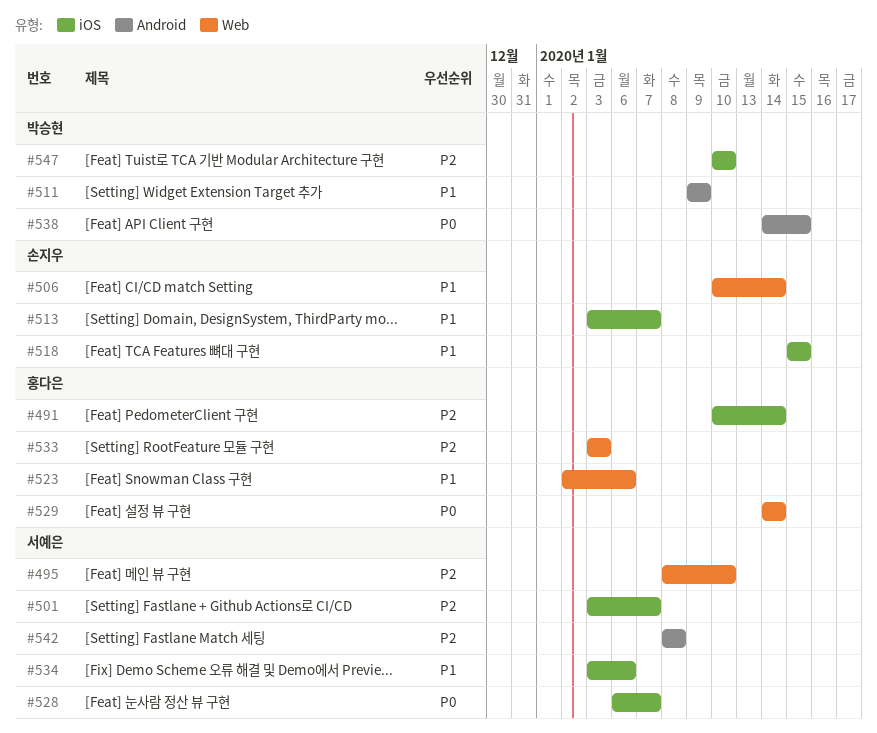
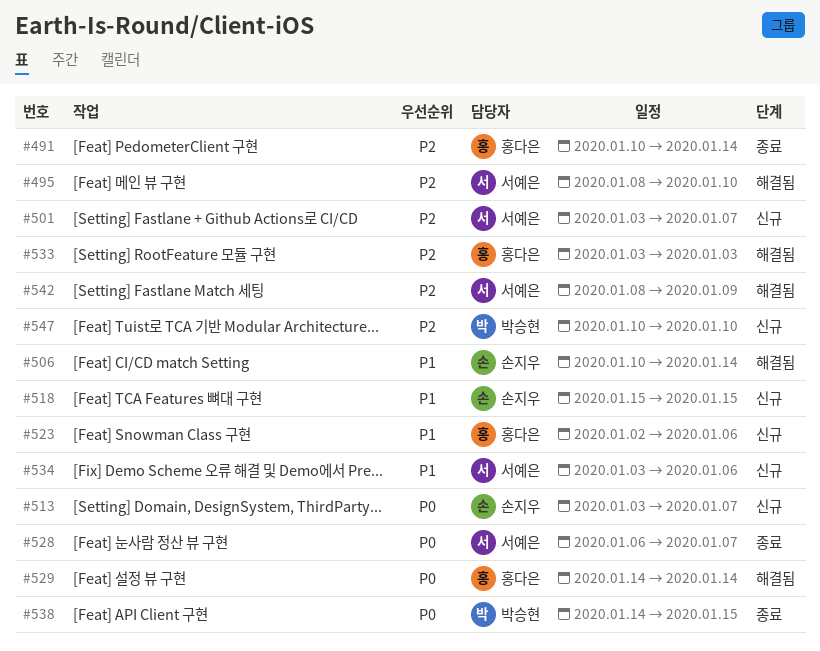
#511: present -> none
#513, priority: P1 -> P0
#542, due: Jan 8 -> Jan 9

